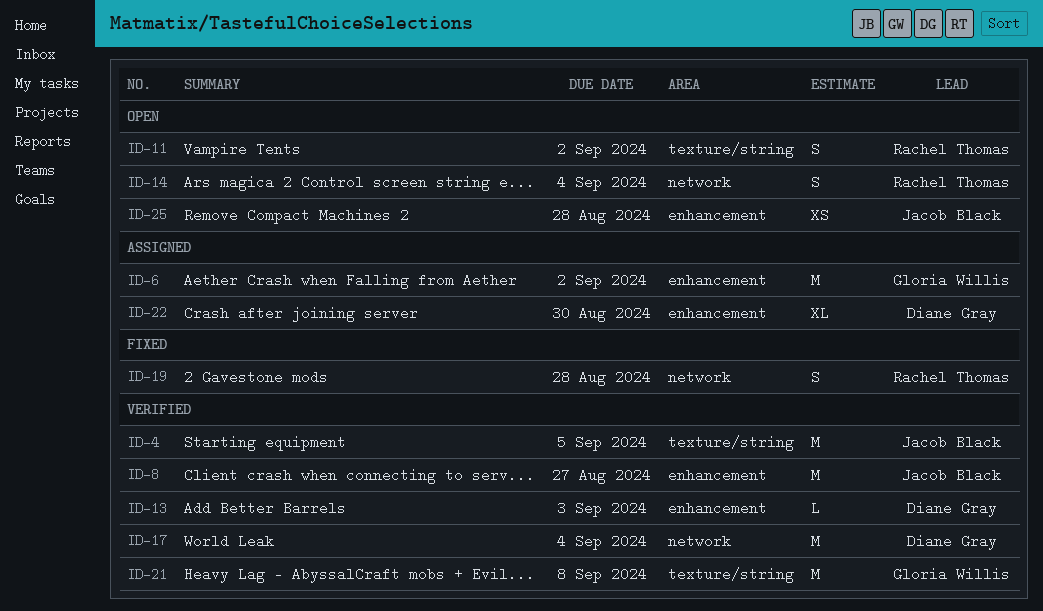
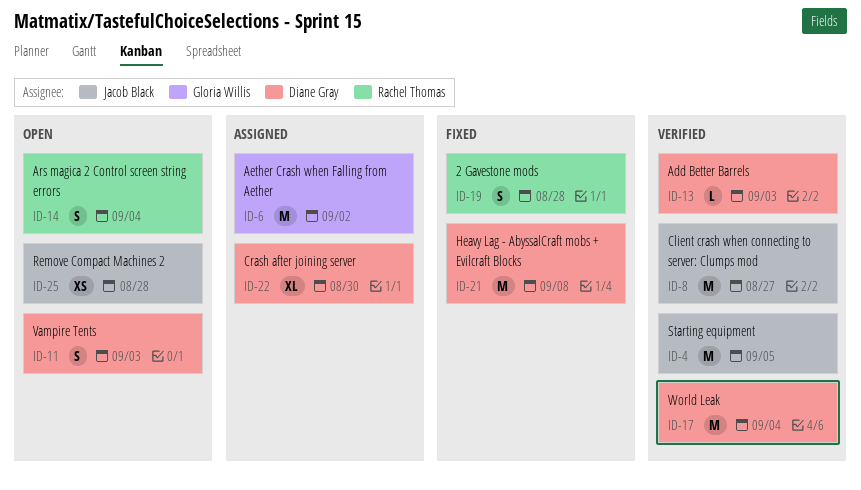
ID-11, owner: Rachel Thomas -> Diane Gray
ID-11, due: Sep 2 -> Sep 3
ID-21, status: Verified -> Fixed
ID-21, owner: Gloria Willis -> Diane Gray

